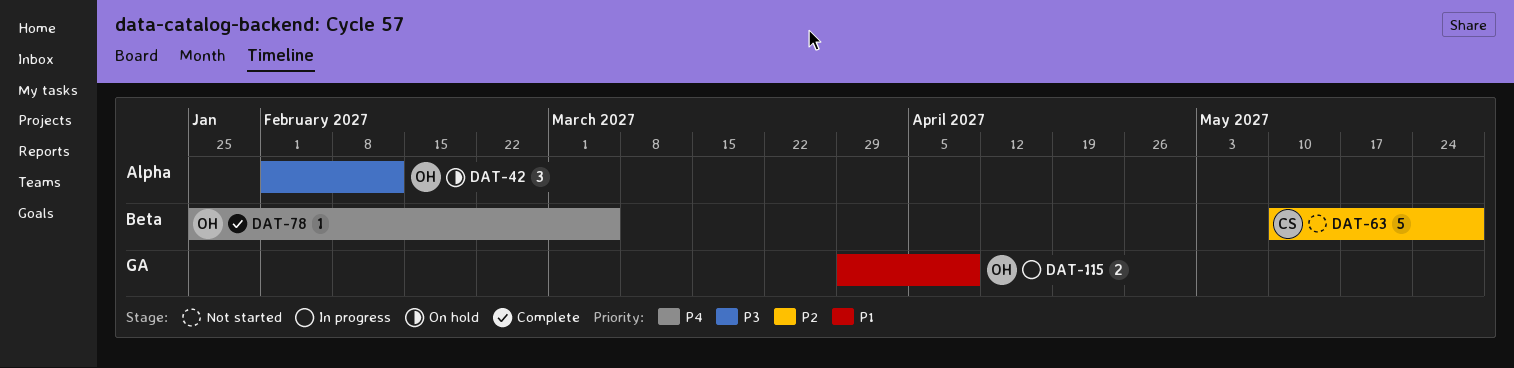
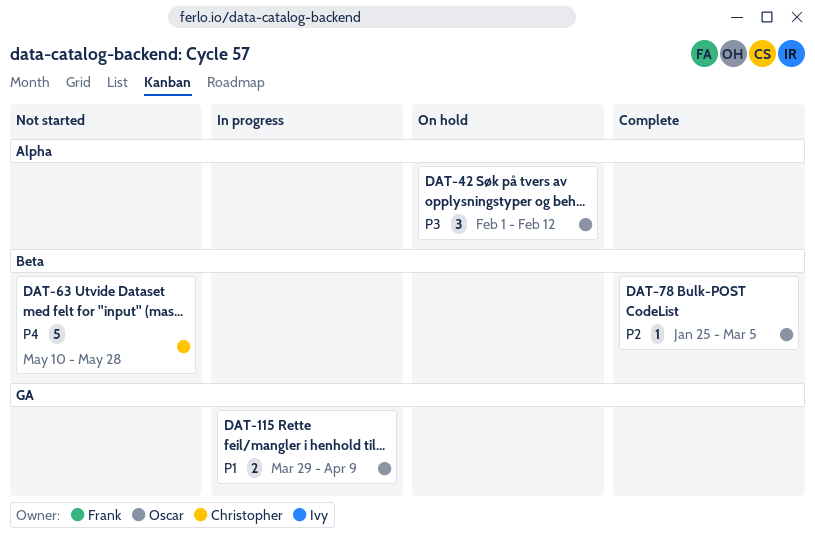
DAT-63, priority: P2 -> P4
DAT-78, priority: P4 -> P2

